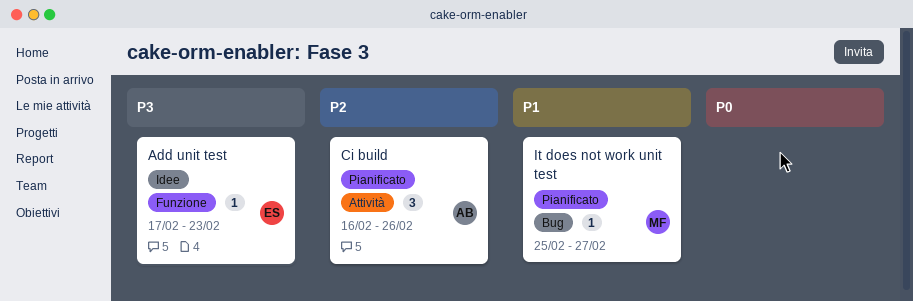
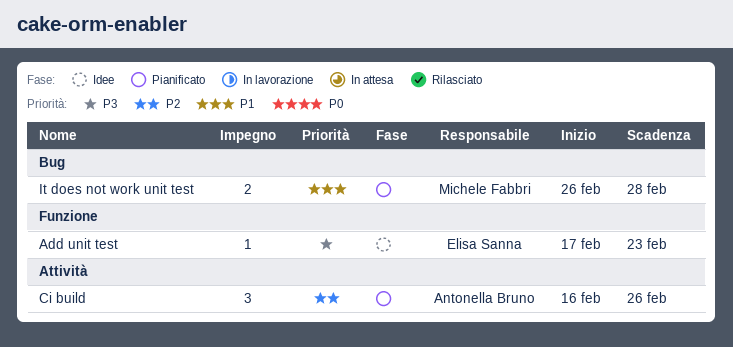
It does not work unit test, estimate: 1 -> 2
It does not work unit test, start: Feb 25 -> Feb 26
It does not work unit test, due: Feb 27 -> Feb 28

